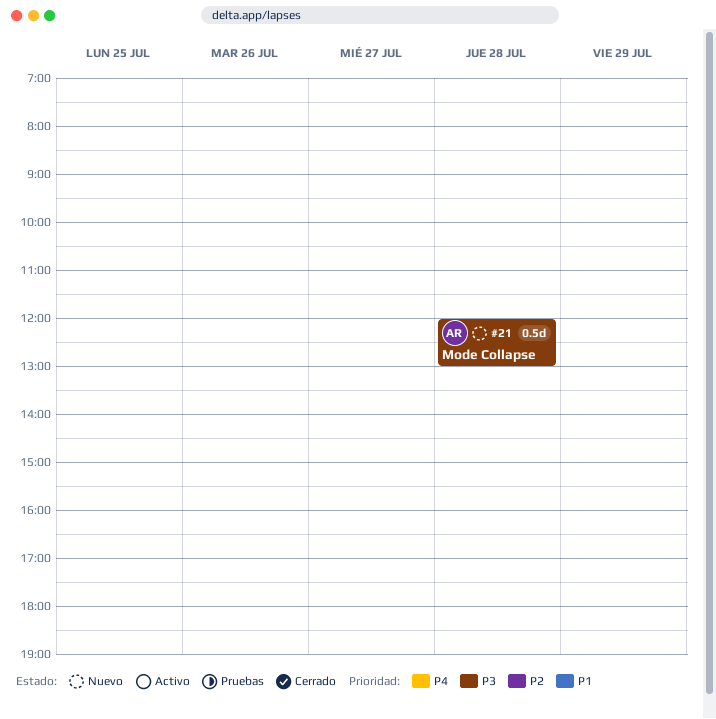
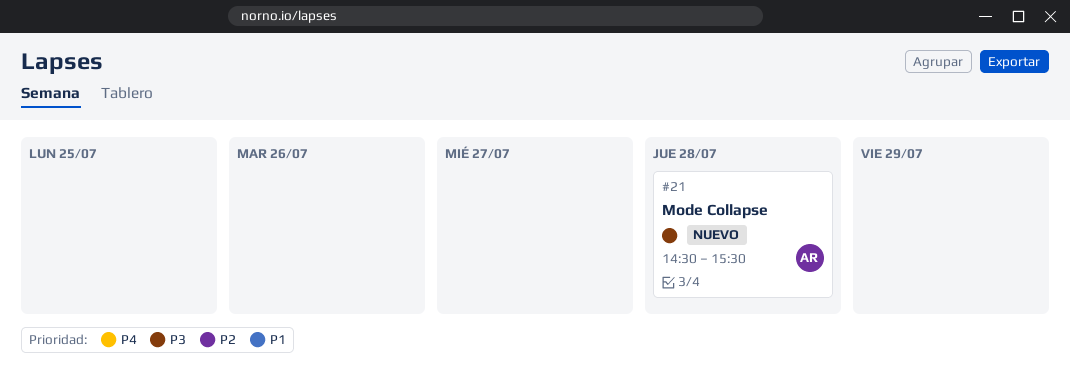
#21, begins: 12:00 -> 14:30
#21, ends: 13:00 -> 15:30

